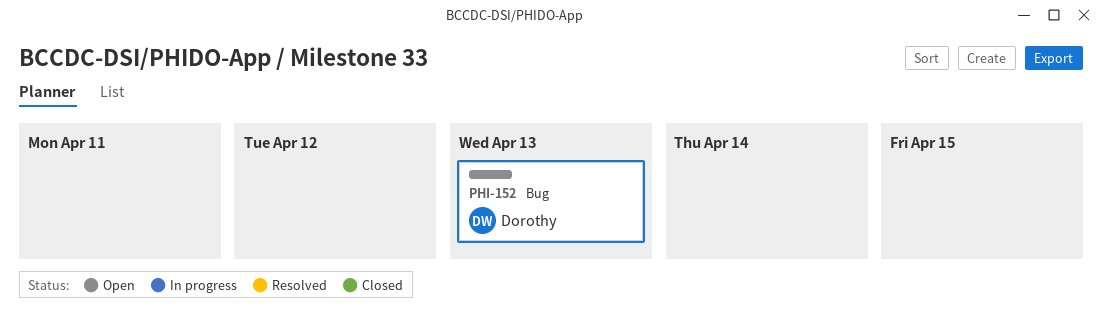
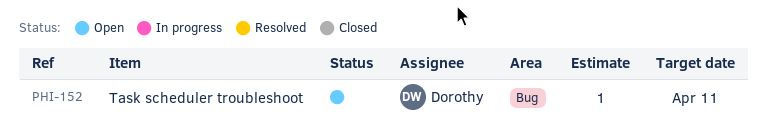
PHI-152, due: Apr 13 -> Apr 11

